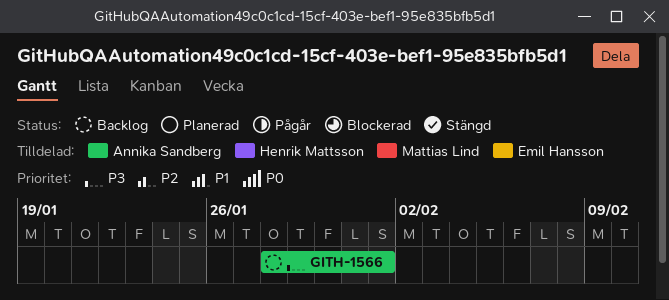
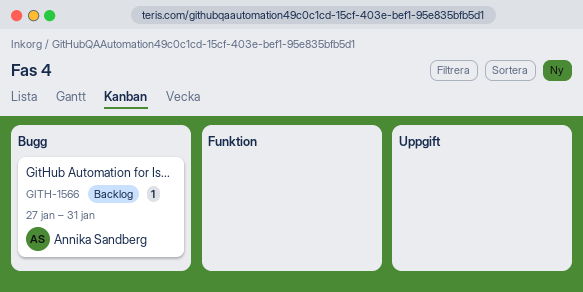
GITH-1566, start: Jan 28 -> Jan 27
GITH-1566, due: Feb 1 -> Jan 31

